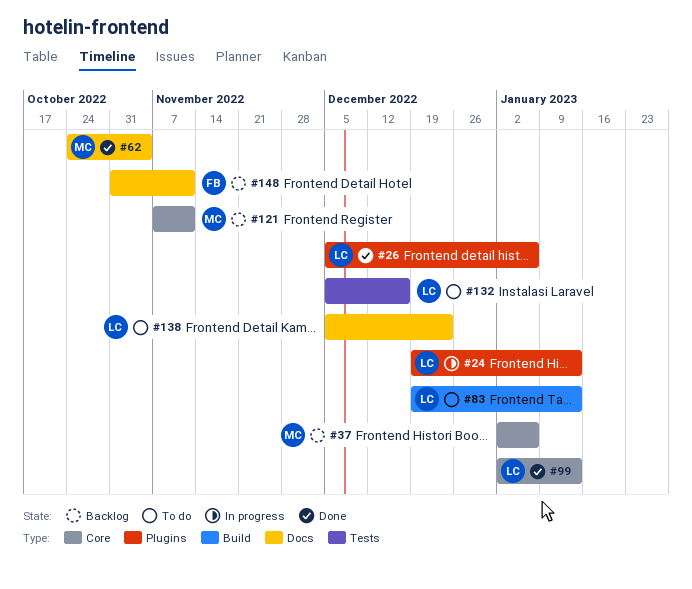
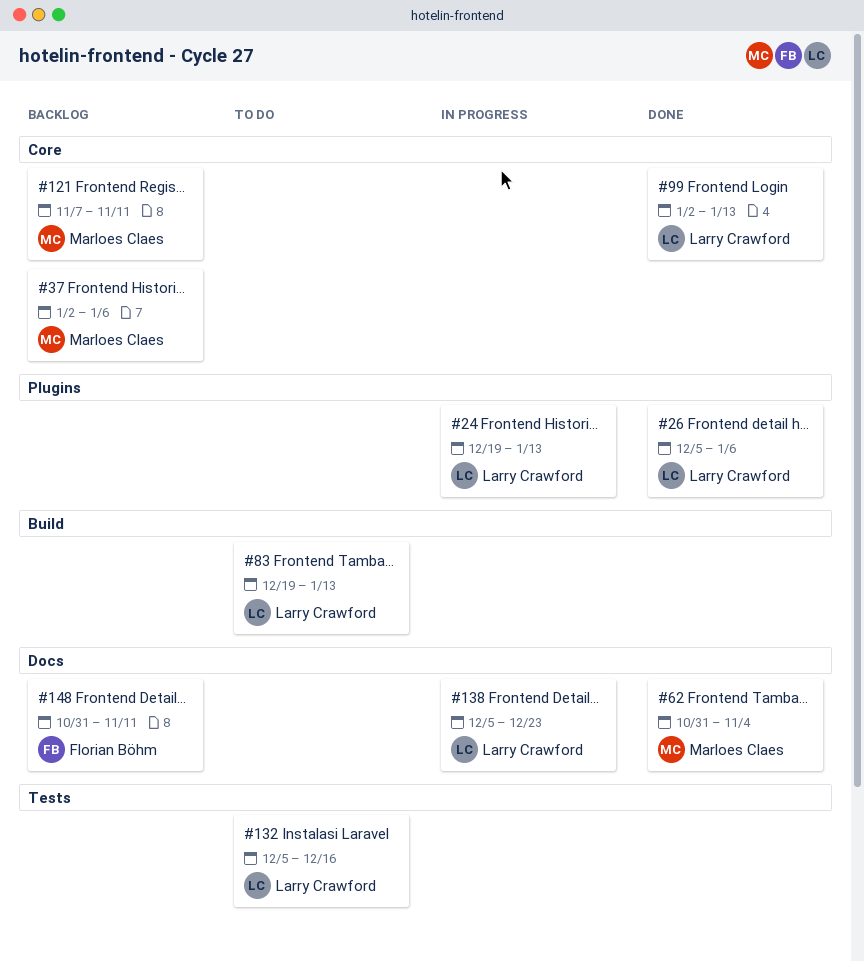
#62, start: Oct 24 -> Oct 31
#138, status: To do -> In progress

